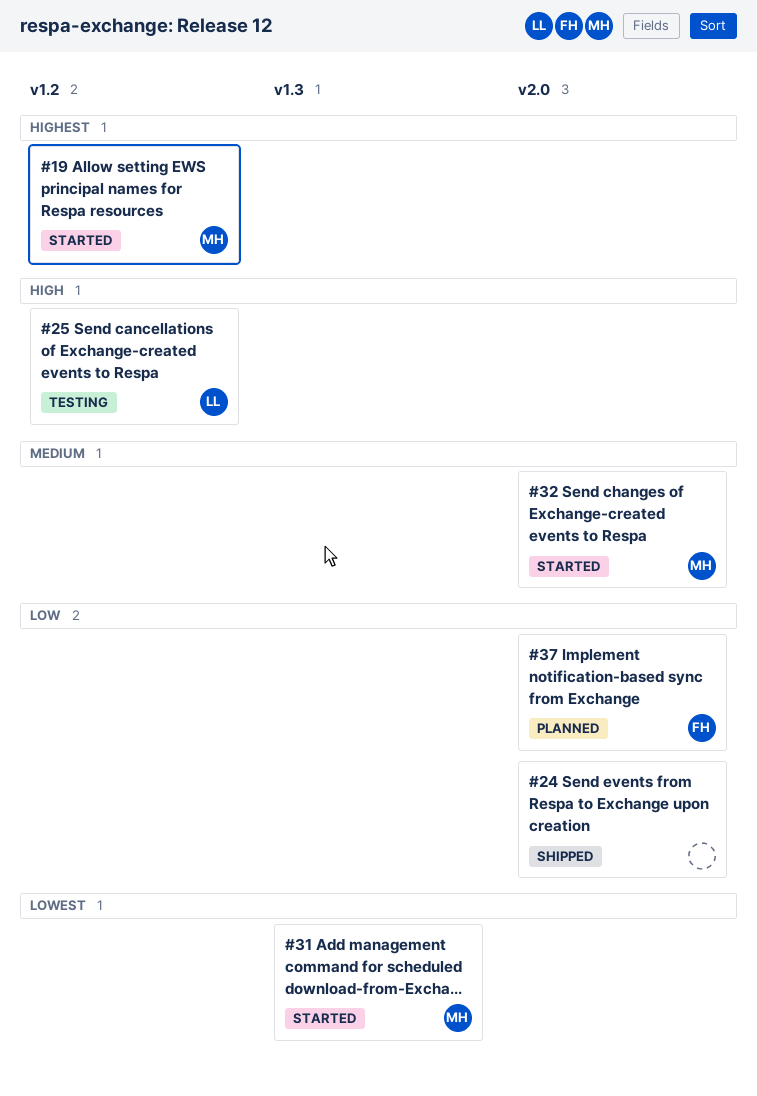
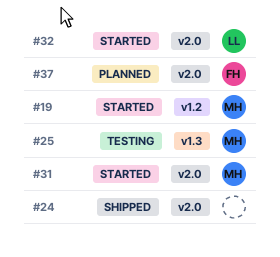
#25, owner: LL -> MH
#25, label: v1.2 -> v1.3
#31, label: v1.3 -> v2.0
#32, owner: MH -> LL

